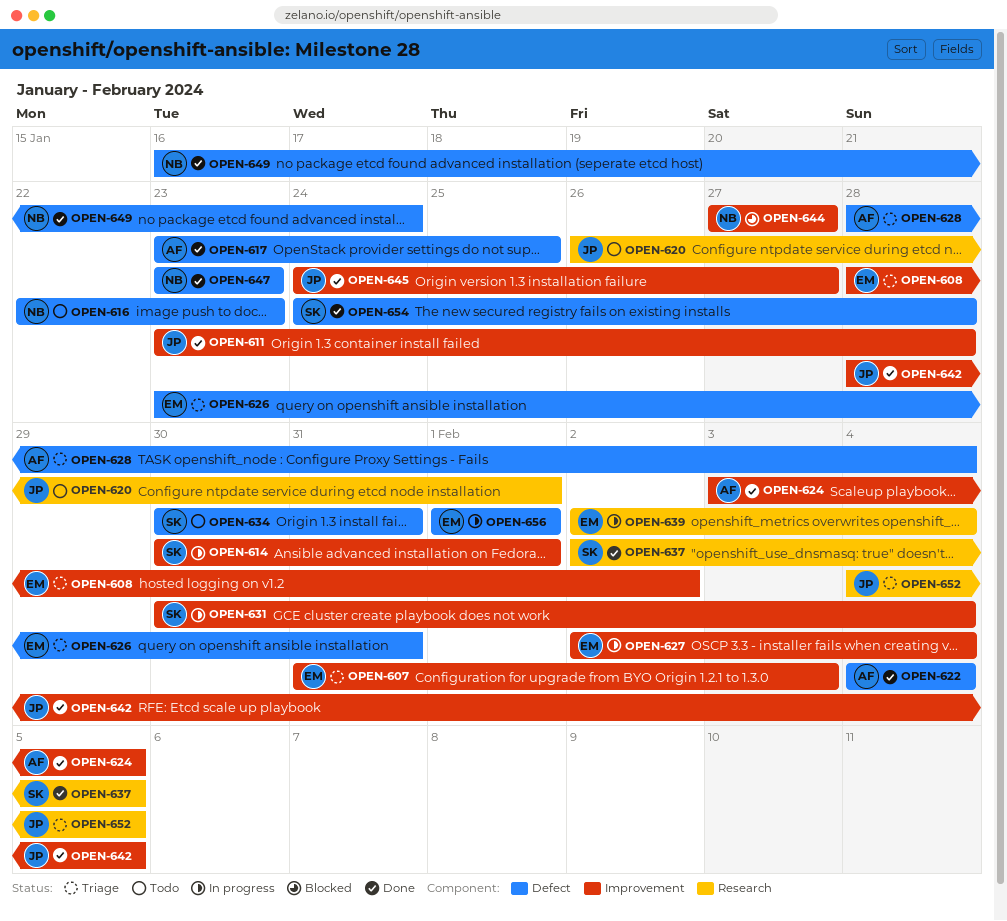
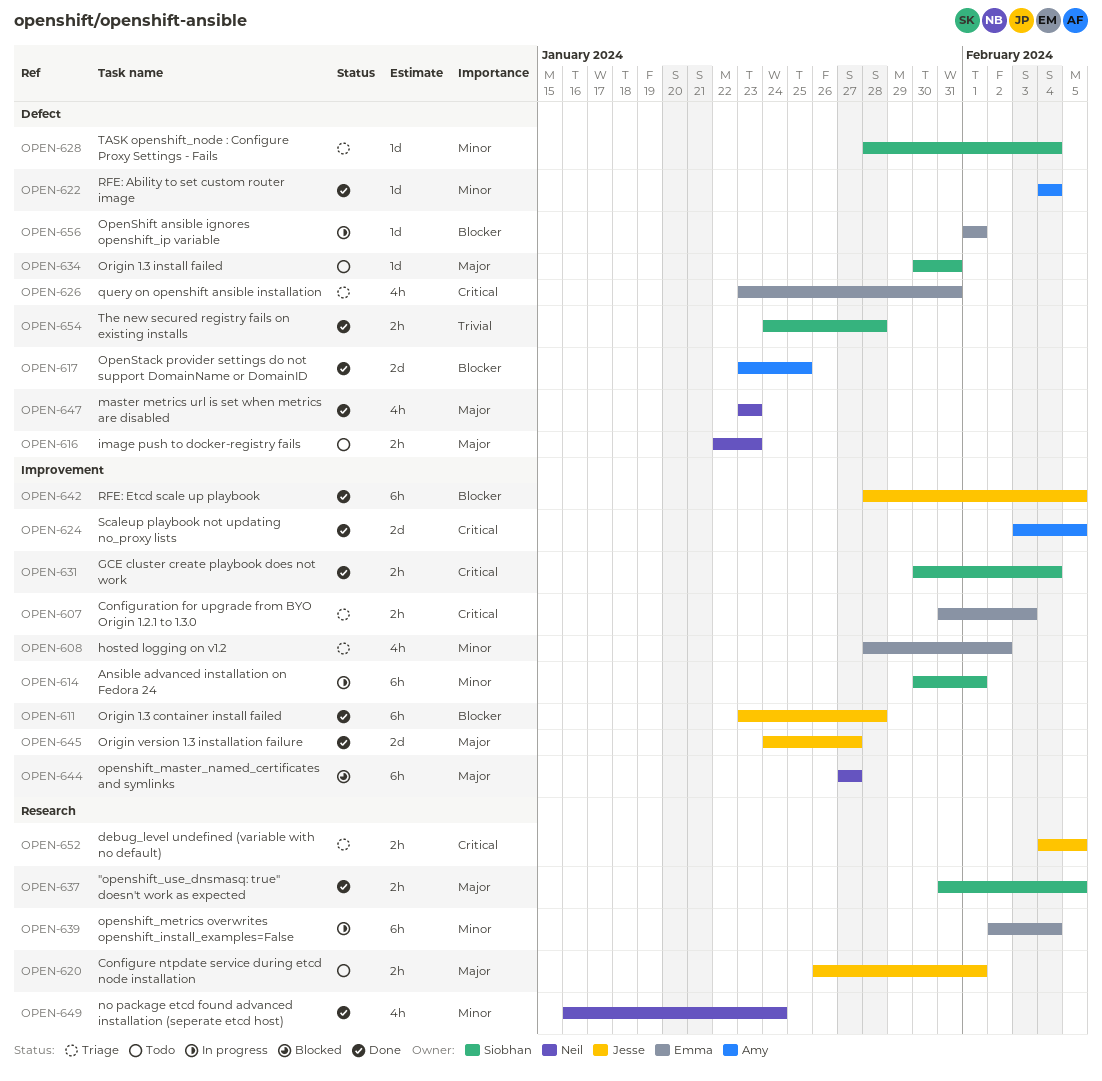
OPEN-627: present -> none
OPEN-628, owner: Amy -> Siobhan
OPEN-631, status: In progress -> Done
OPEN-637, start: Feb 2 -> Jan 31
OPEN-649, label: Defect -> Research

